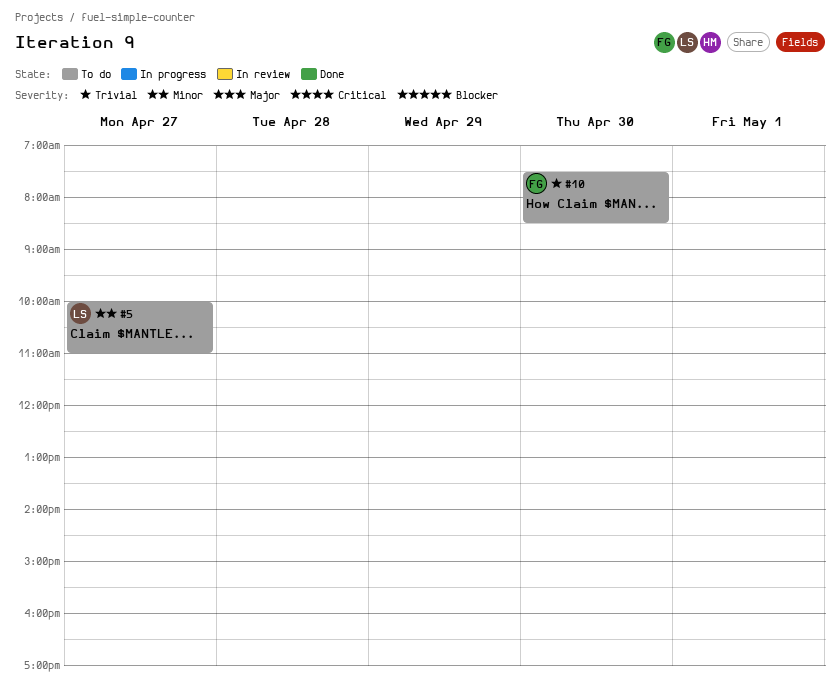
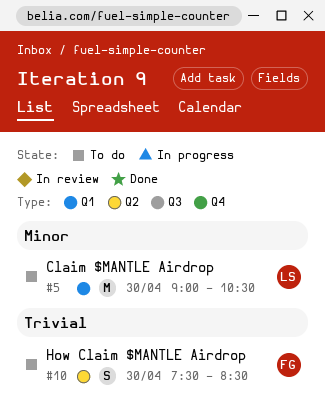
#5, day: Apr 27 -> Apr 30
#5, begins: 10:00 -> 09:00
#5, ends: 11:00 -> 10:30

